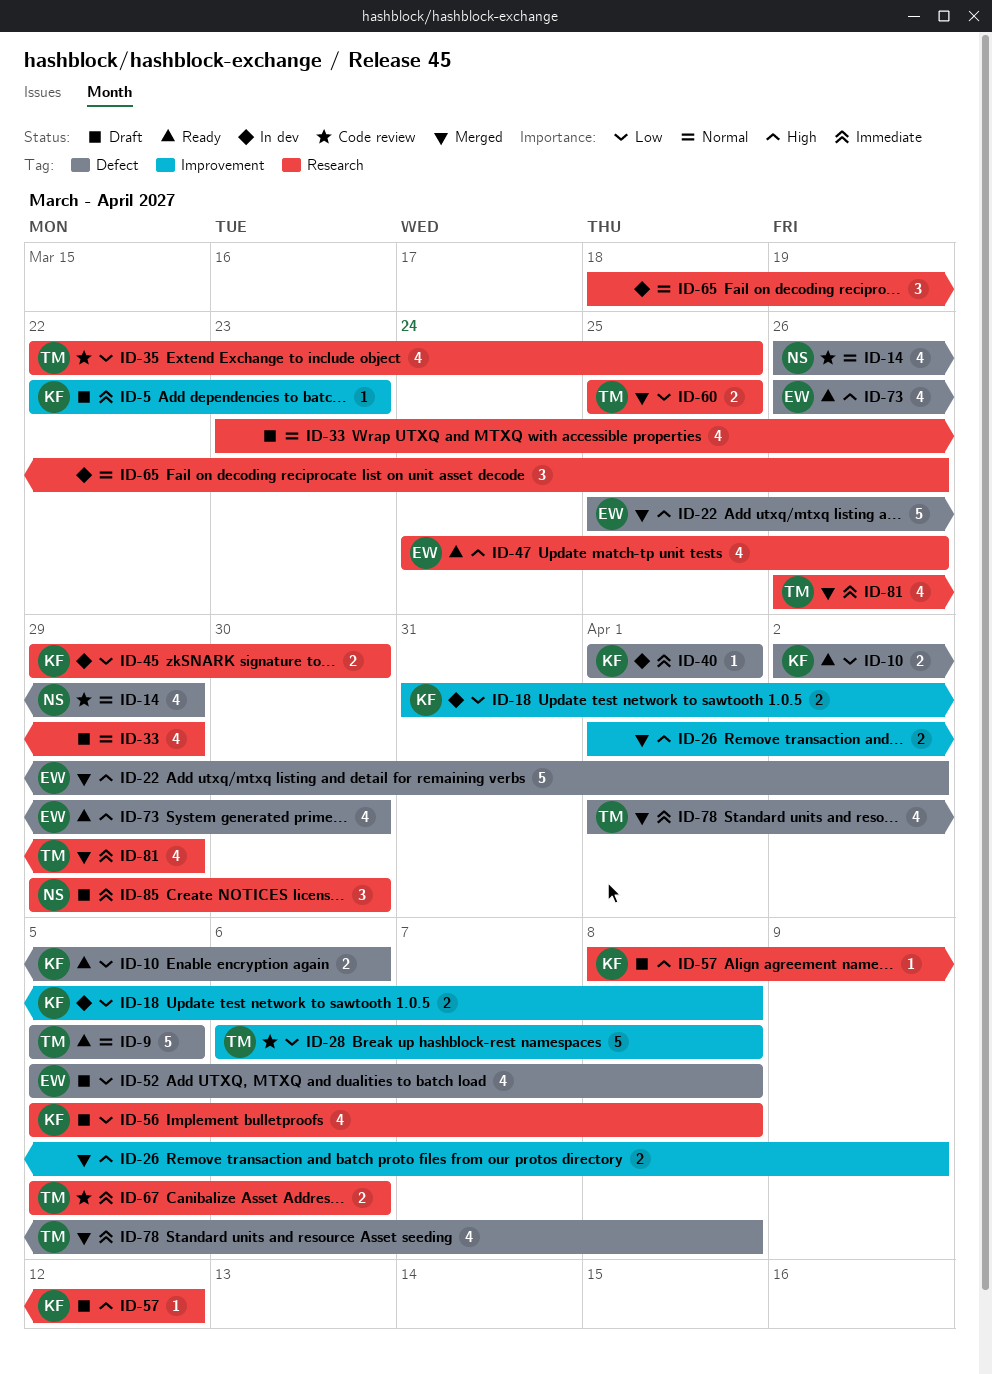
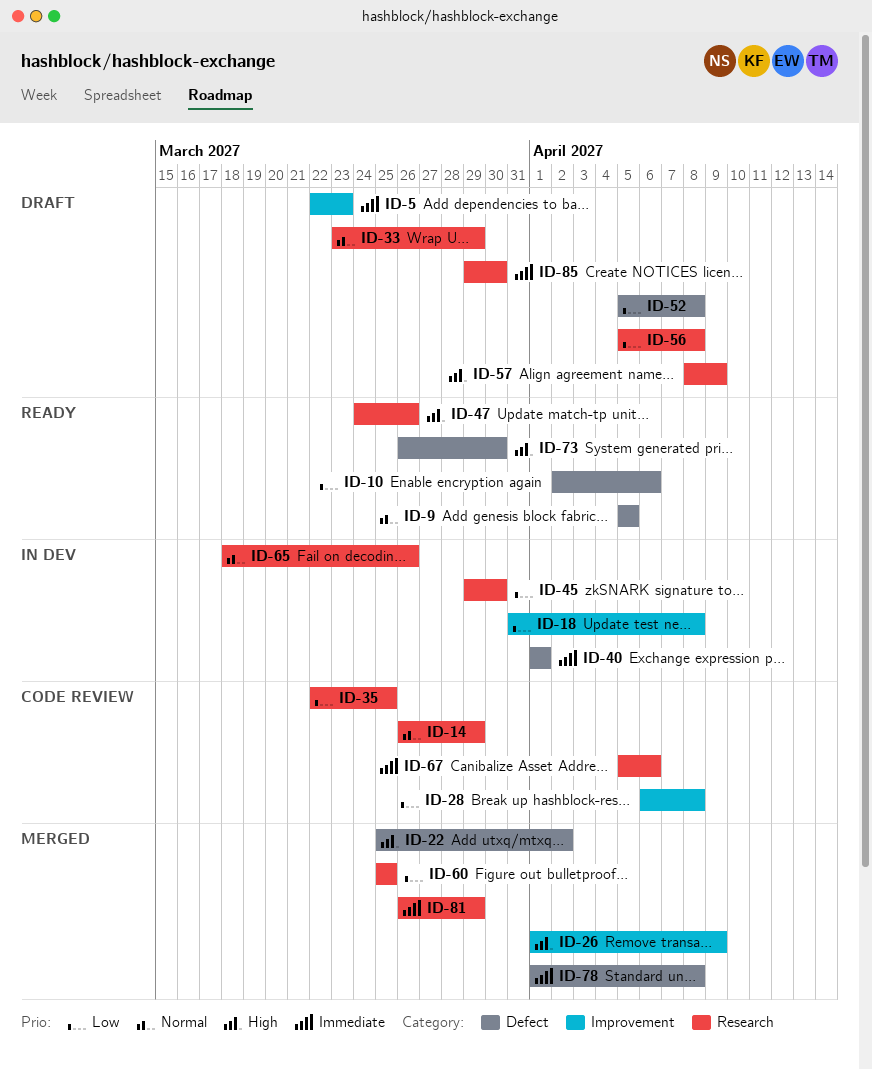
ID-14, label: Defect -> Research
ID-57, due: Apr 12 -> Apr 9

